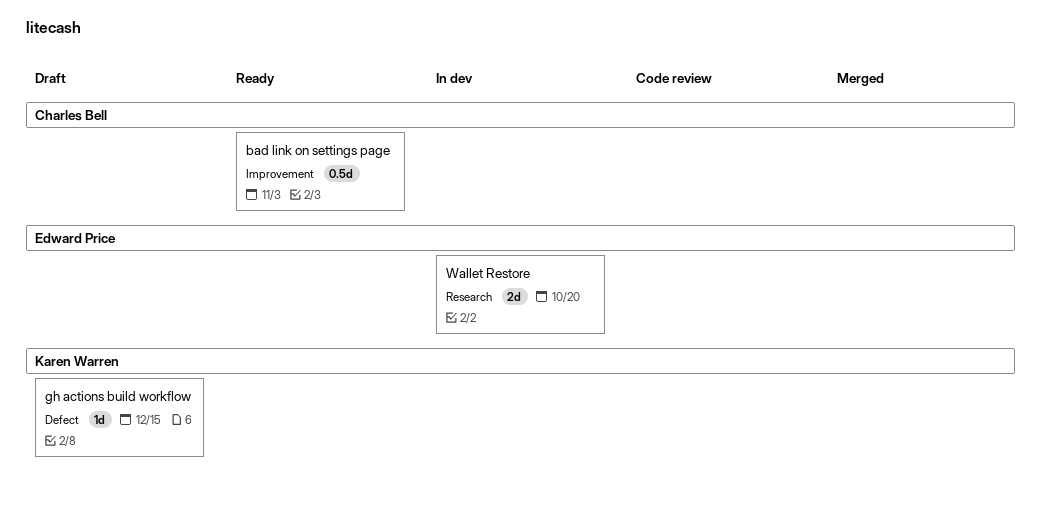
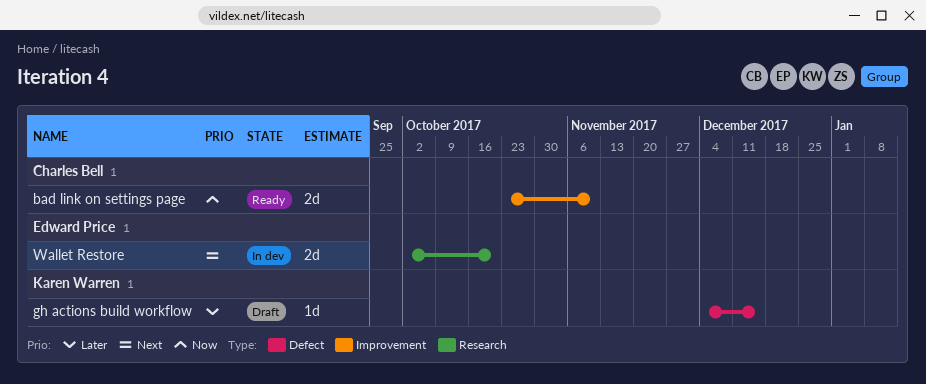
bad link on settings page, estimate: 0.5d -> 2d
bad link on settings page, due: Nov 3 -> Nov 10

